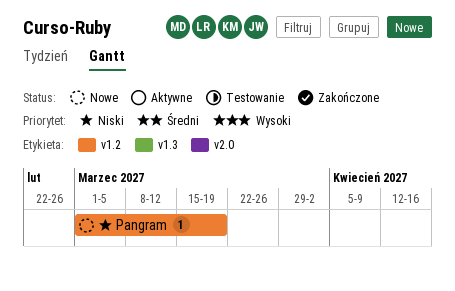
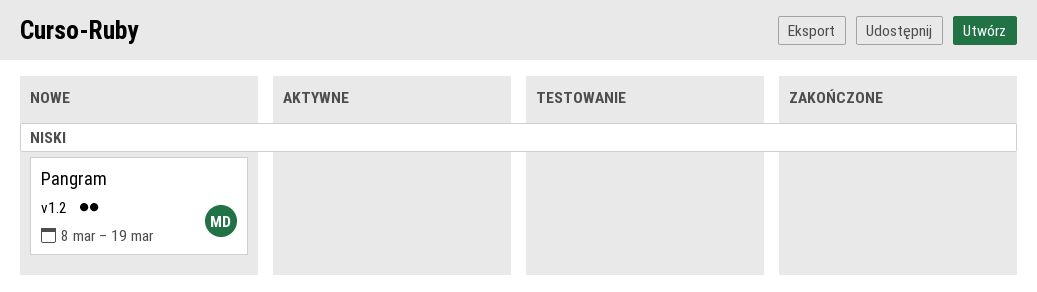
Pangram, estimate: 1 -> 2
Pangram, start: Mar 1 -> Mar 8

